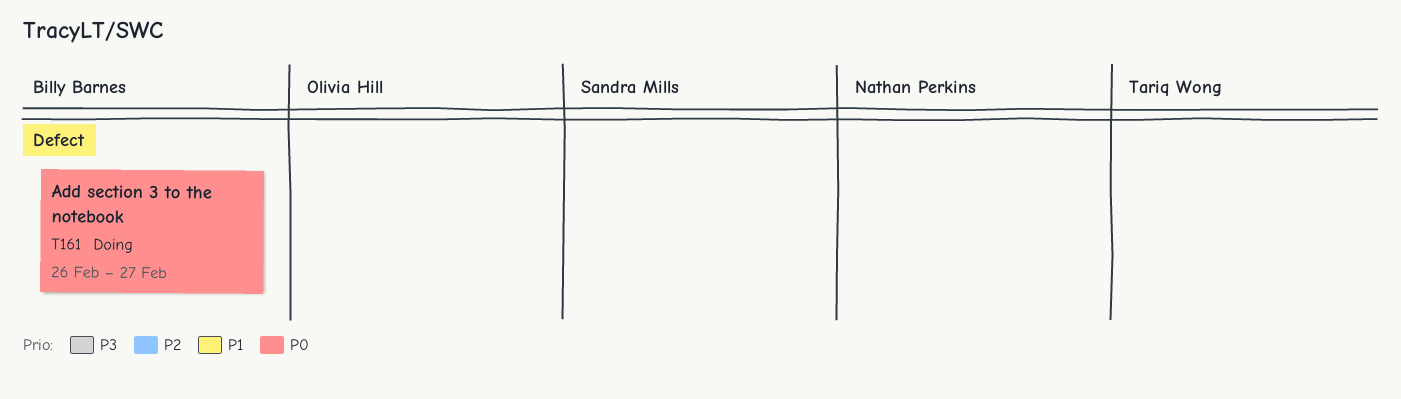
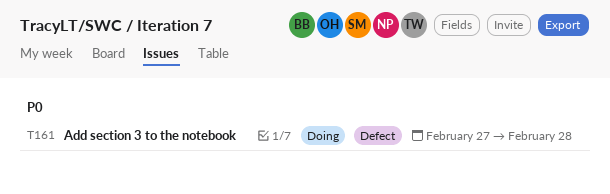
T161, start: Feb 26 -> Feb 27
T161, due: Feb 27 -> Feb 28

